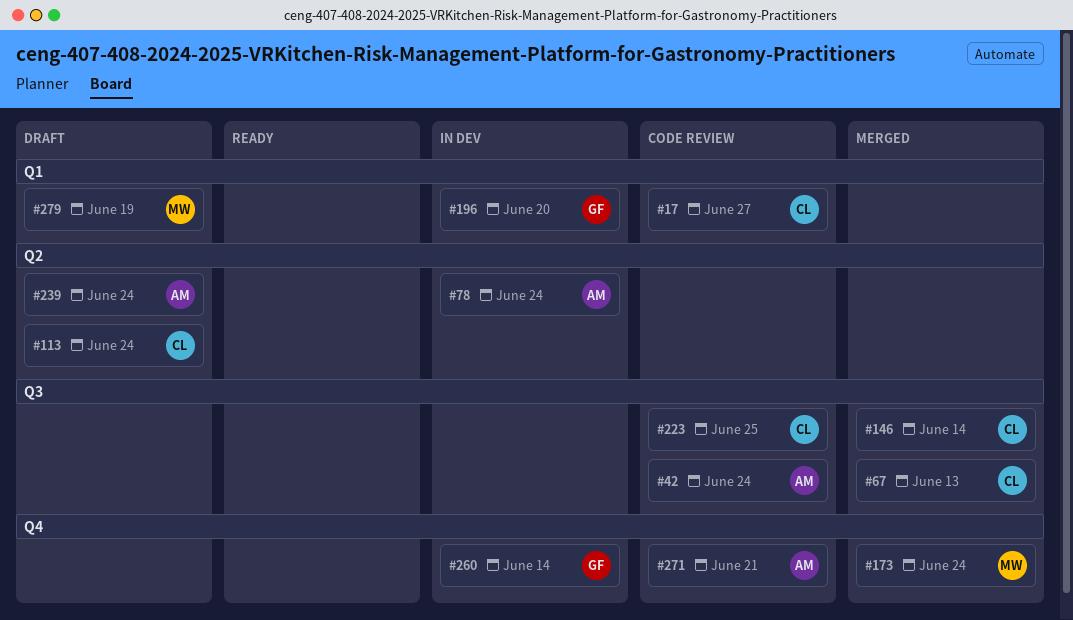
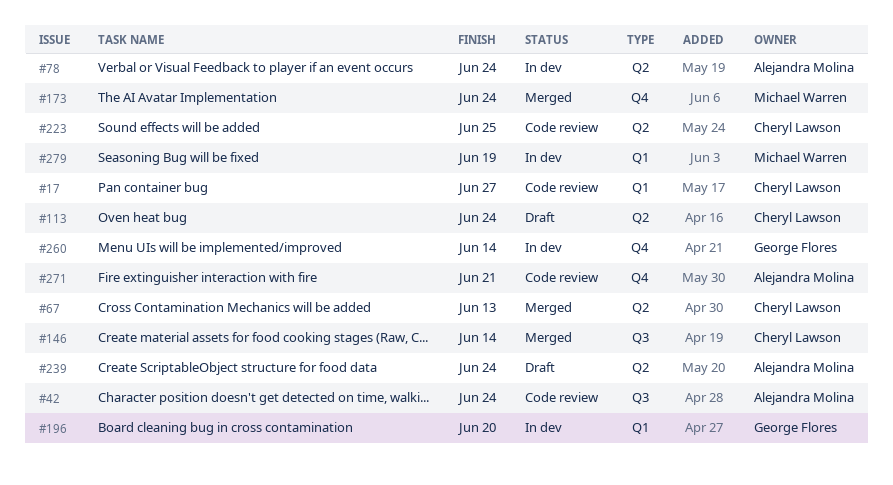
#67, label: Q3 -> Q2
#223, label: Q3 -> Q2
#279, status: Draft -> In dev

